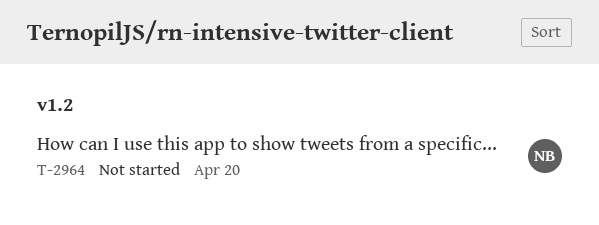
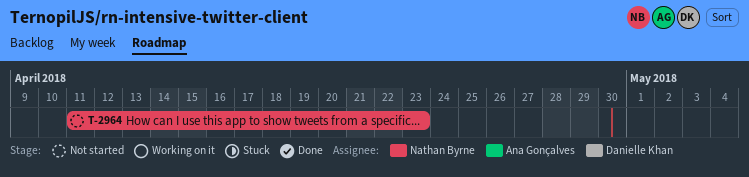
T-2964, due: Apr 20 -> Apr 23

